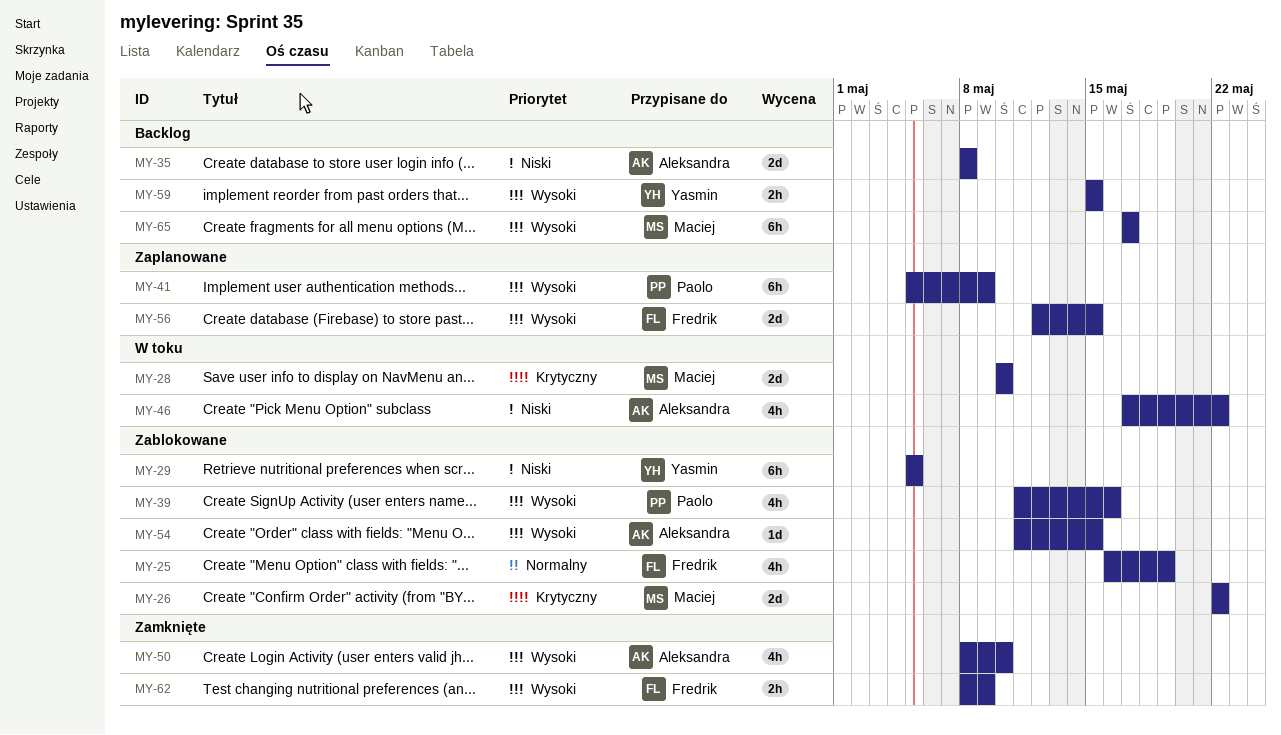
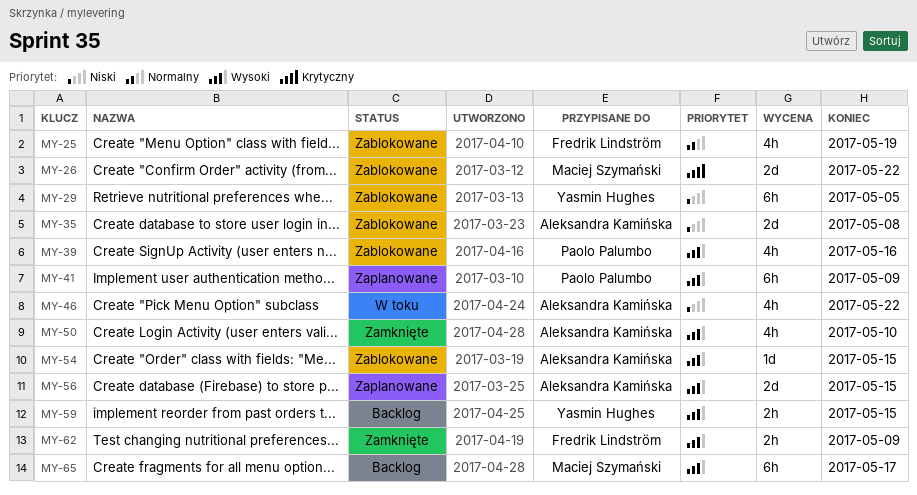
MY-28: present -> none
MY-35, status: Backlog -> Zablokowane
MY-56, owner: Fredrik Lindström -> Aleksandra Kamińska

